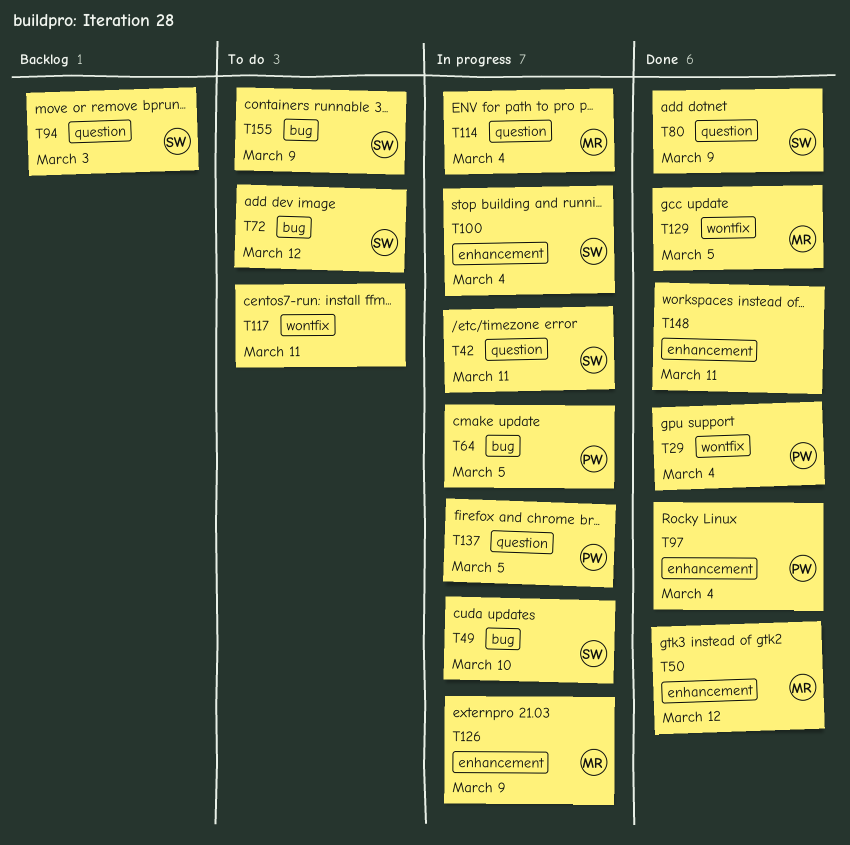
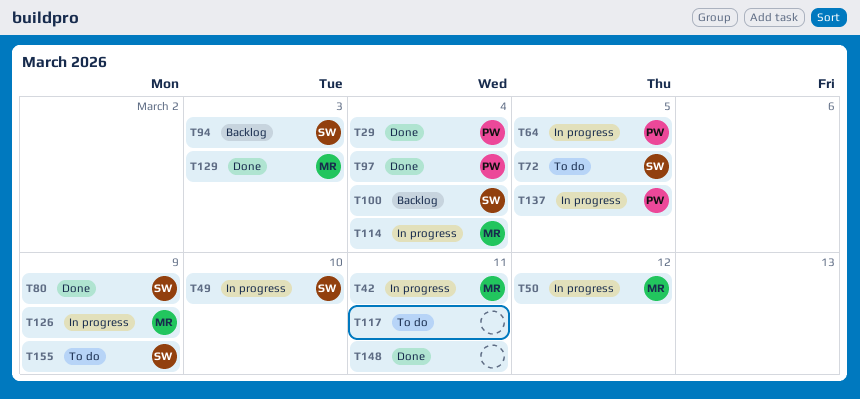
T42, owner: SW -> MR
T50, status: Done -> In progress
T72, due: Mar 12 -> Mar 5
T100, status: In progress -> Backlog
T129, due: Mar 5 -> Mar 3

